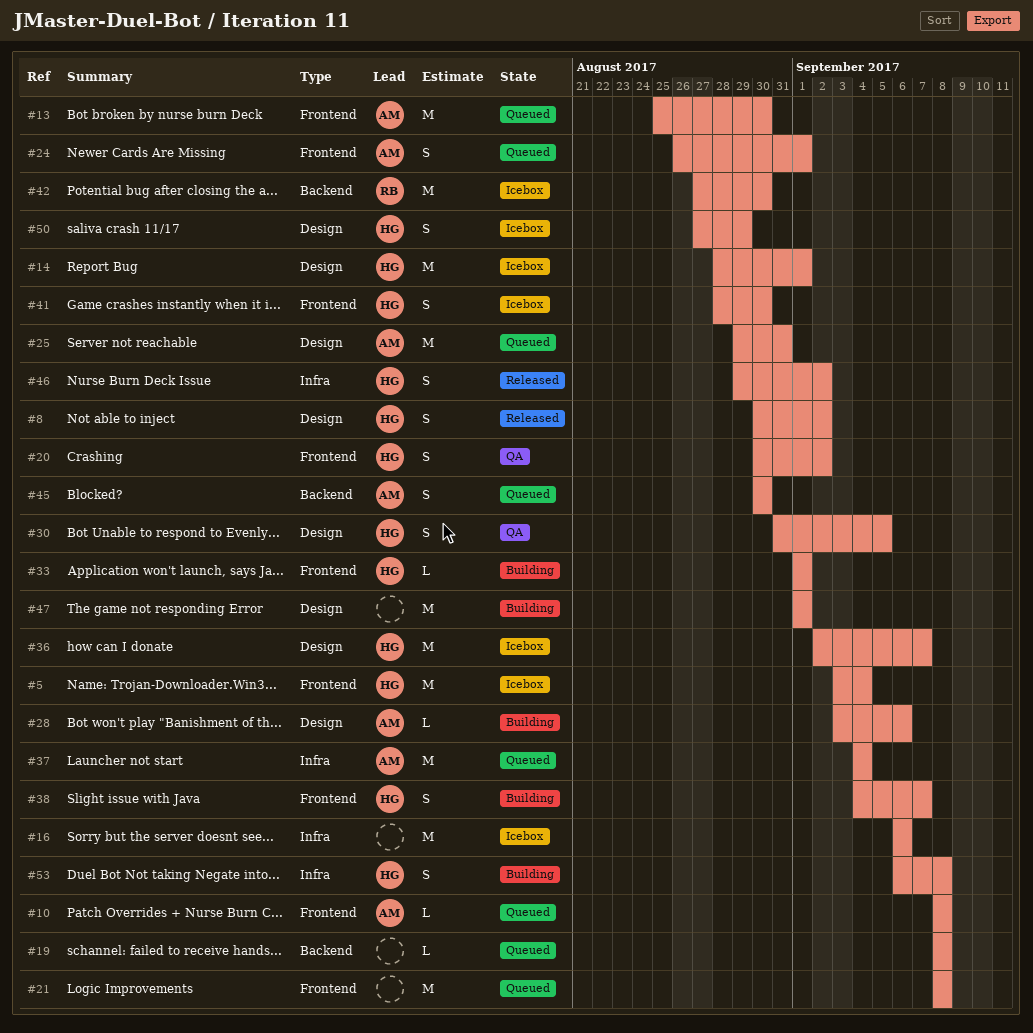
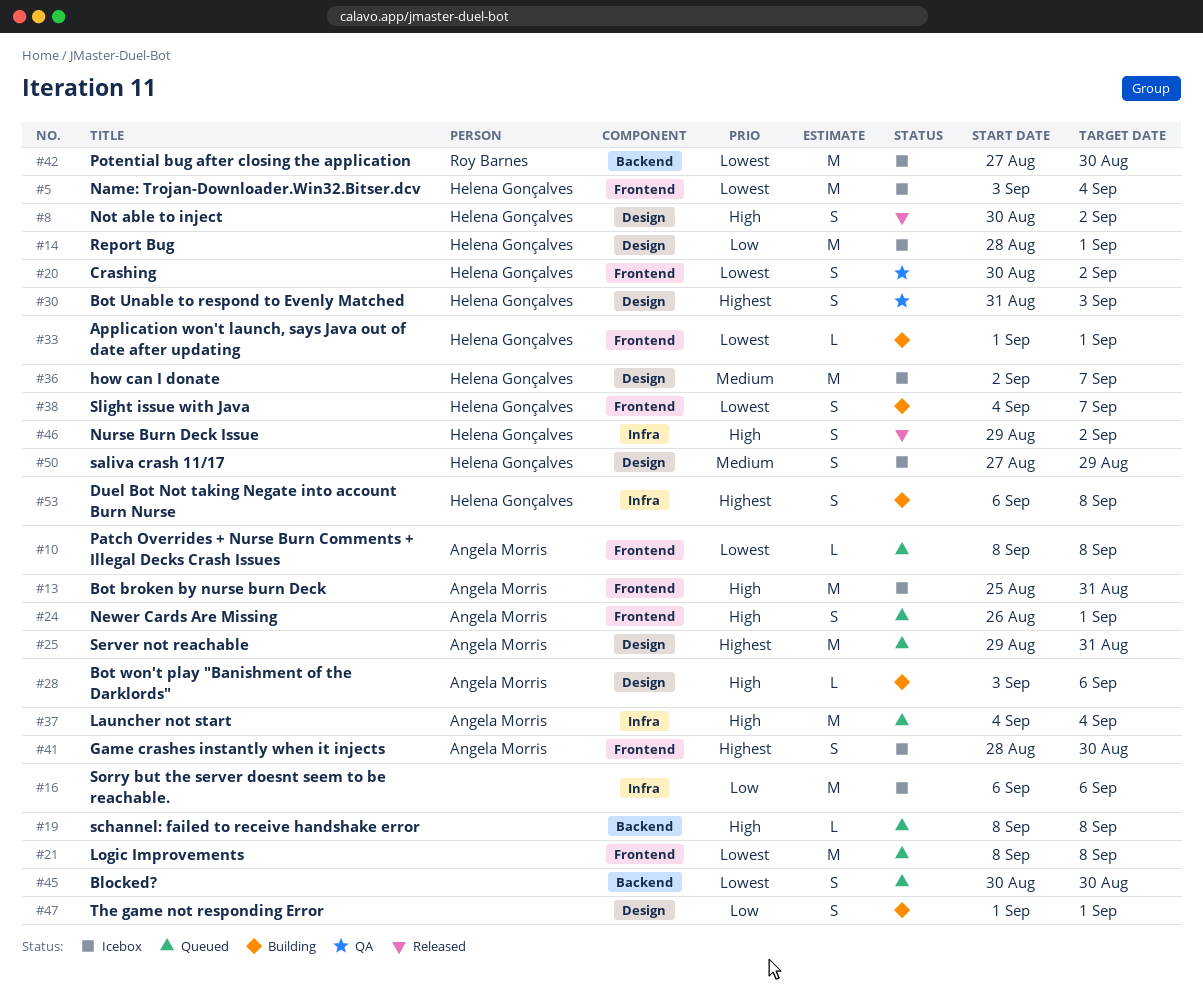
#13, status: Queued -> Icebox
#13, due: Aug 30 -> Aug 31
#30, due: Sep 5 -> Sep 3
#41, owner: Helena Gonçalves -> Angela Morris
#45, owner: Angela Morris -> none
#47, estimate: M -> S

